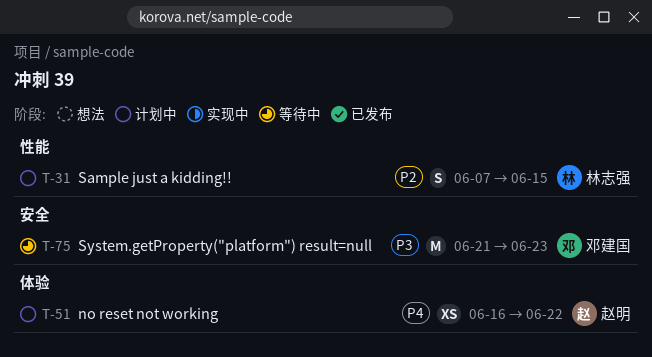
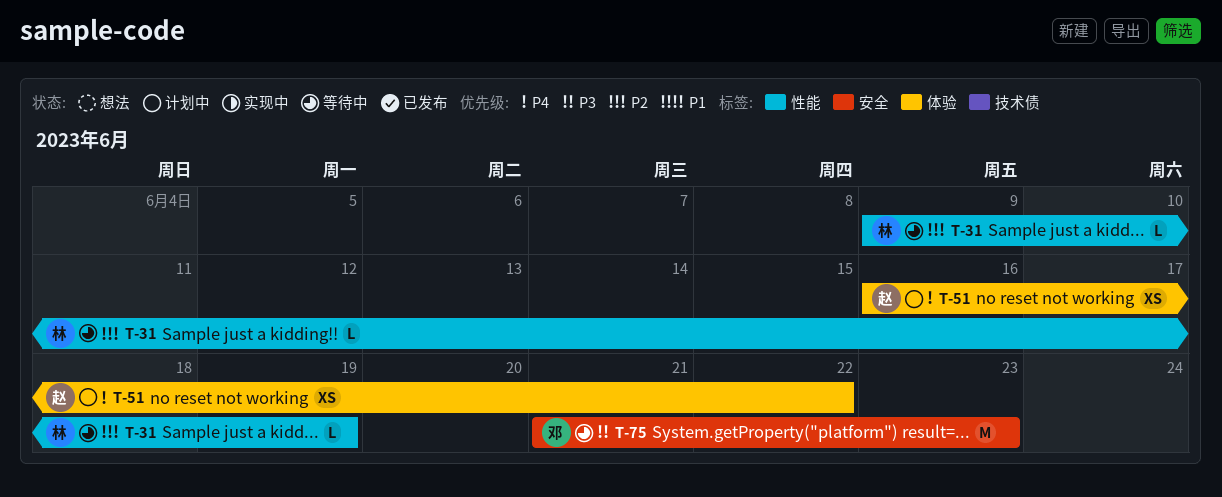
T-31, status: 计划中 -> 等待中
T-31, estimate: S -> L
T-31, start: Jun 7 -> Jun 9
T-31, due: Jun 15 -> Jun 19

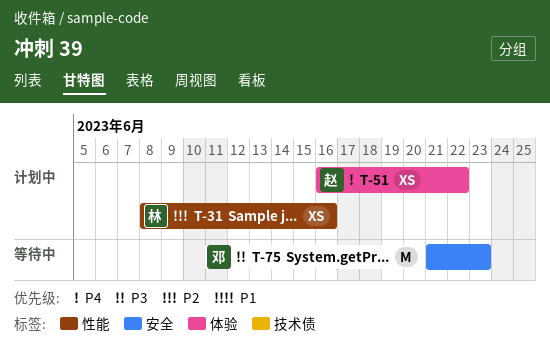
T-31, status: 等待中 -> 计划中
T-31, estimate: L -> XS
T-31, start: Jun 9 -> Jun 8
T-31, due: Jun 19 -> Jun 16

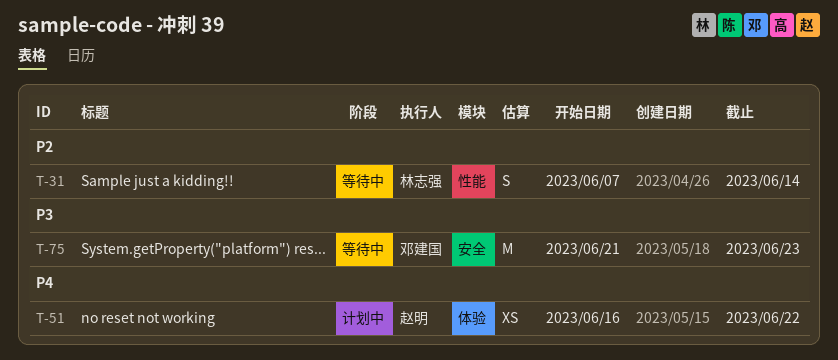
T-31, status: 计划中 -> 等待中
T-31, estimate: XS -> S
T-31, start: Jun 8 -> Jun 7
T-31, due: Jun 16 -> Jun 14

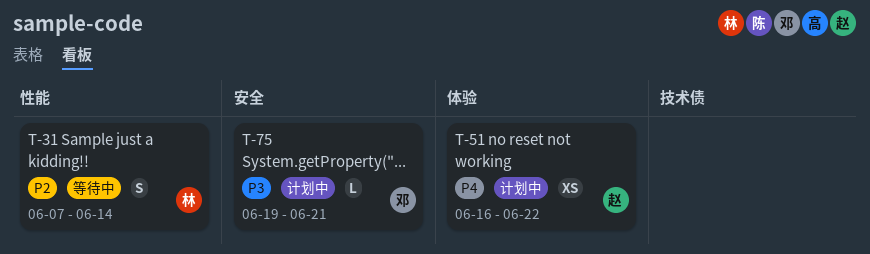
T-75, status: 等待中 -> 计划中
T-75, estimate: M -> L
T-75, start: Jun 21 -> Jun 19
T-75, due: Jun 23 -> Jun 21

